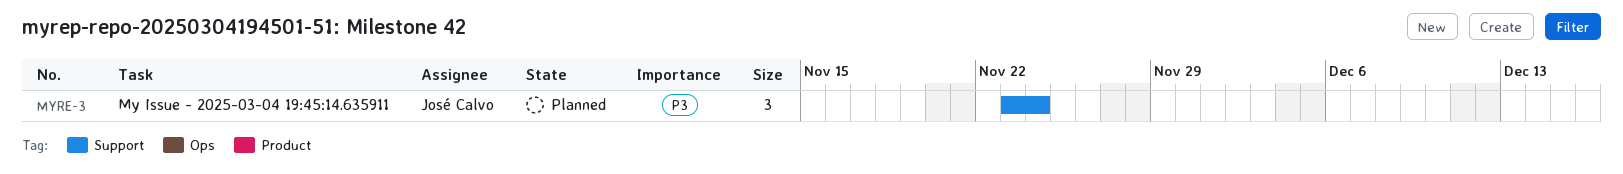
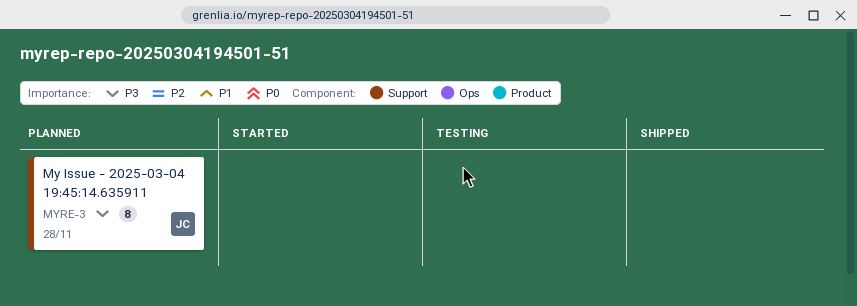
MYRE-3, estimate: 3 -> 8
MYRE-3, due: Nov 24 -> Nov 28

